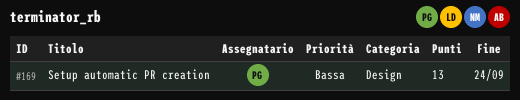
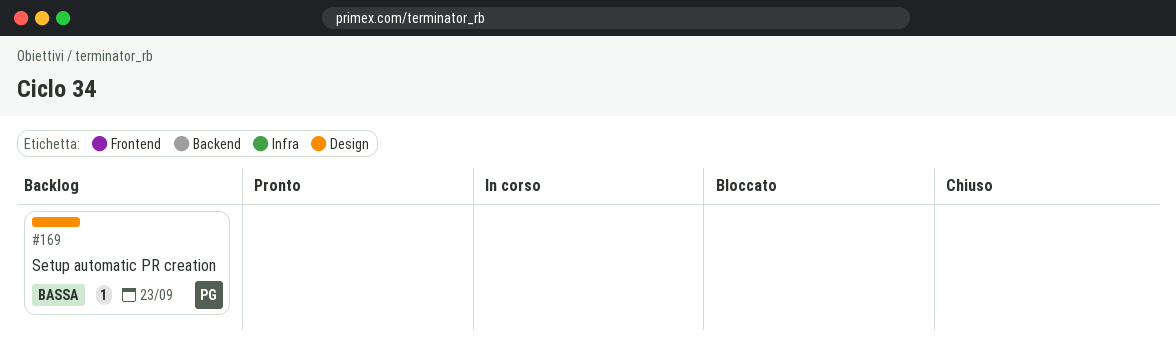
#169, estimate: 13 -> 1
#169, due: Sep 24 -> Sep 23

